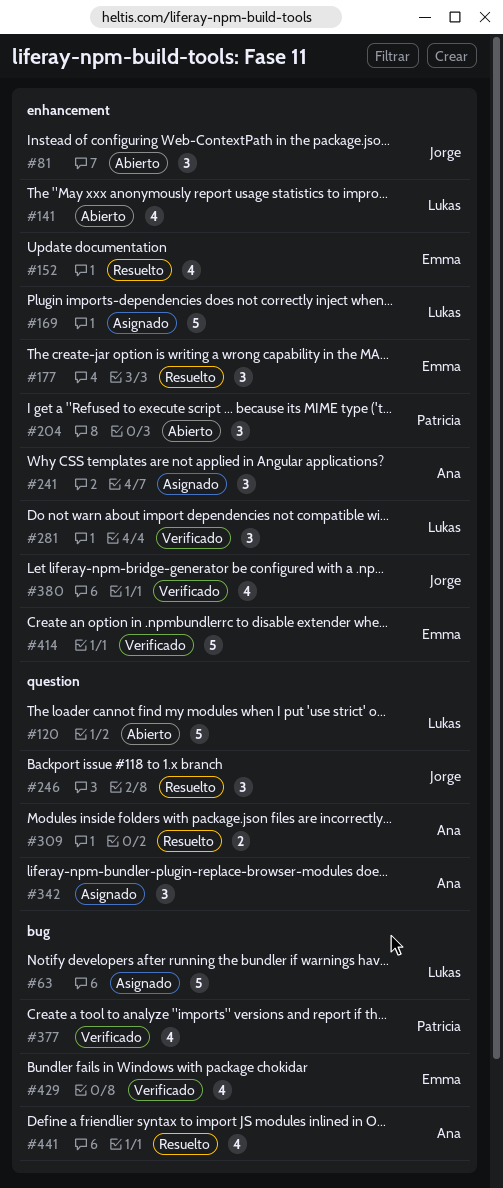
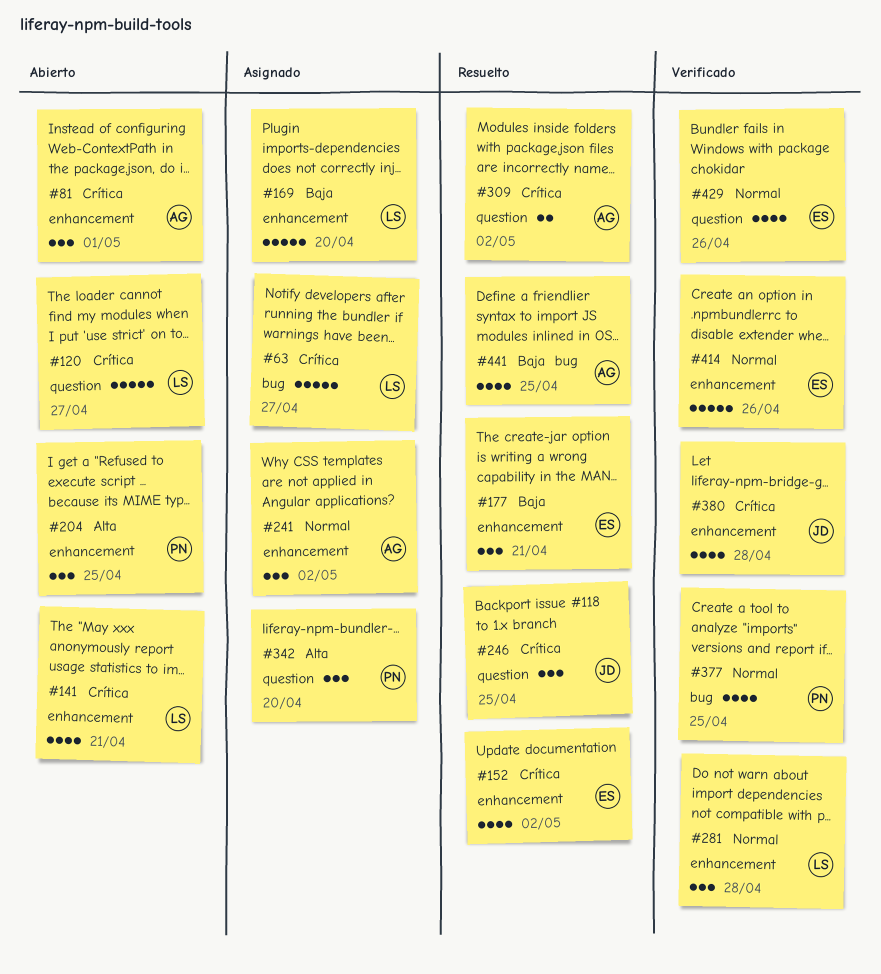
#81, owner: Jorge -> Ana
#342, owner: Ana -> Patricia
#429, label: bug -> question

